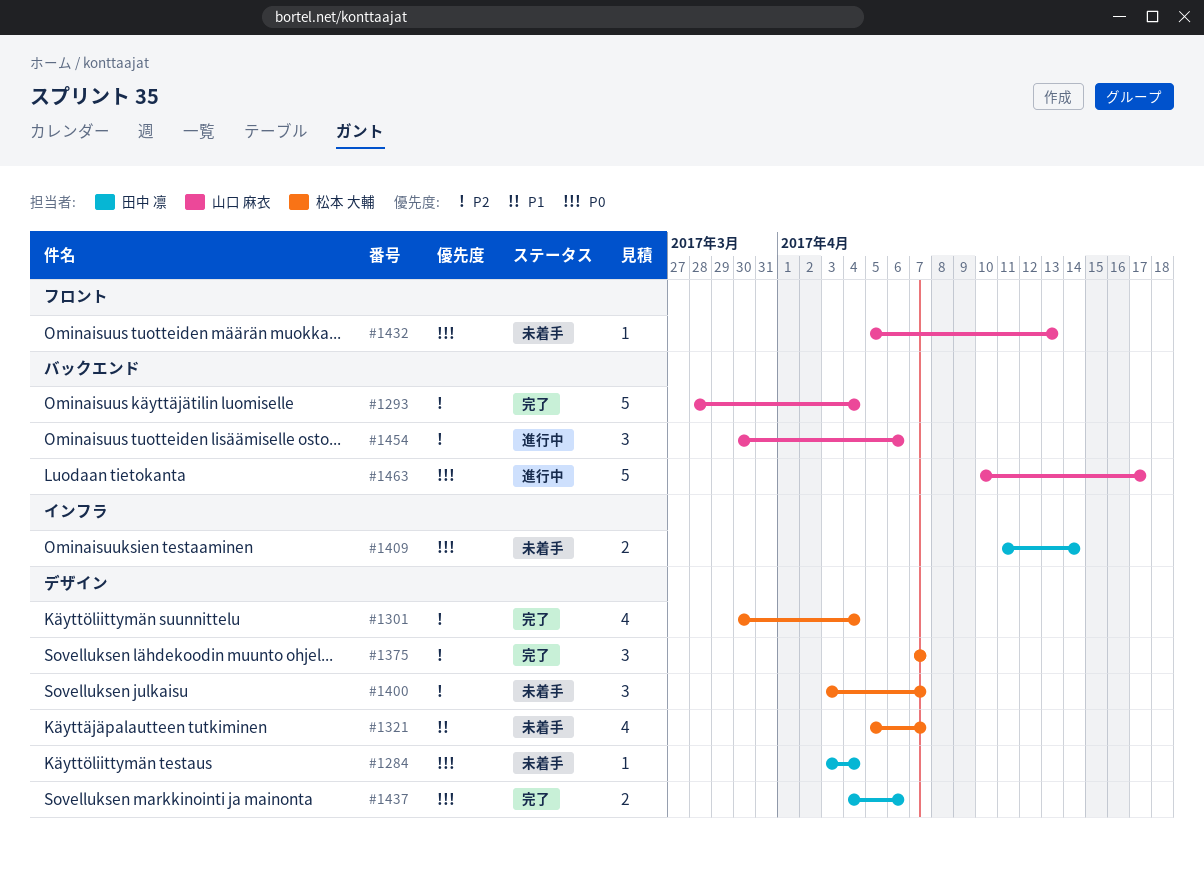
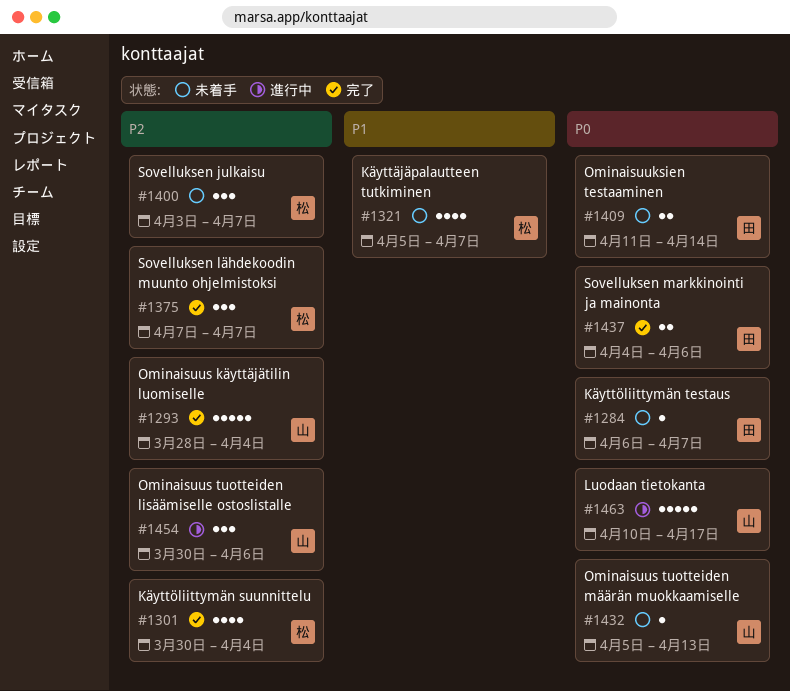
#1284, start: Apr 3 -> Apr 6
#1284, due: Apr 4 -> Apr 7

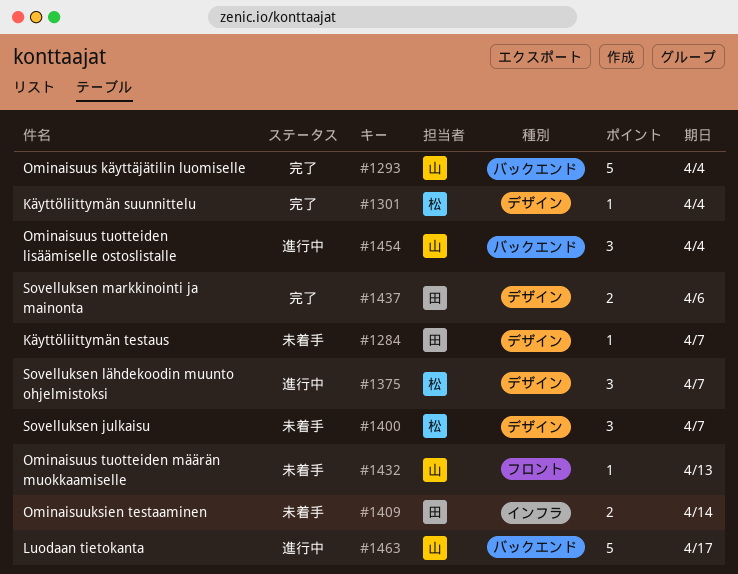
#1301, estimate: 4 -> 1
#1321: present -> none
#1375, status: 完了 -> 進行中
#1454, due: Apr 6 -> Apr 4

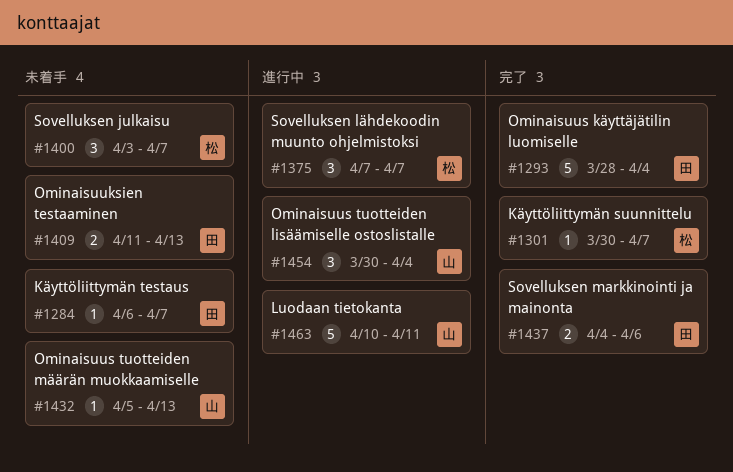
#1293, owner: 山 -> 田
#1301, due: Apr 4 -> Apr 7
#1409, due: Apr 14 -> Apr 13
#1463, due: Apr 17 -> Apr 11

